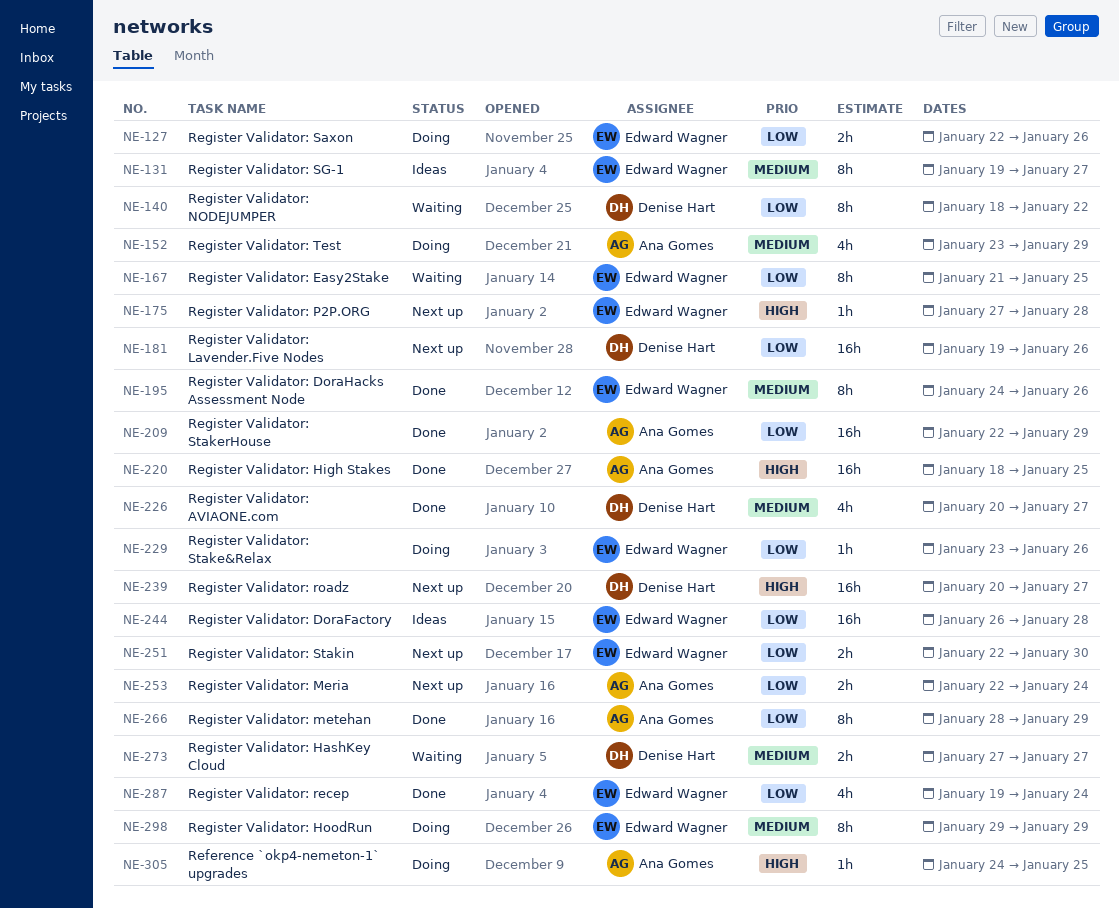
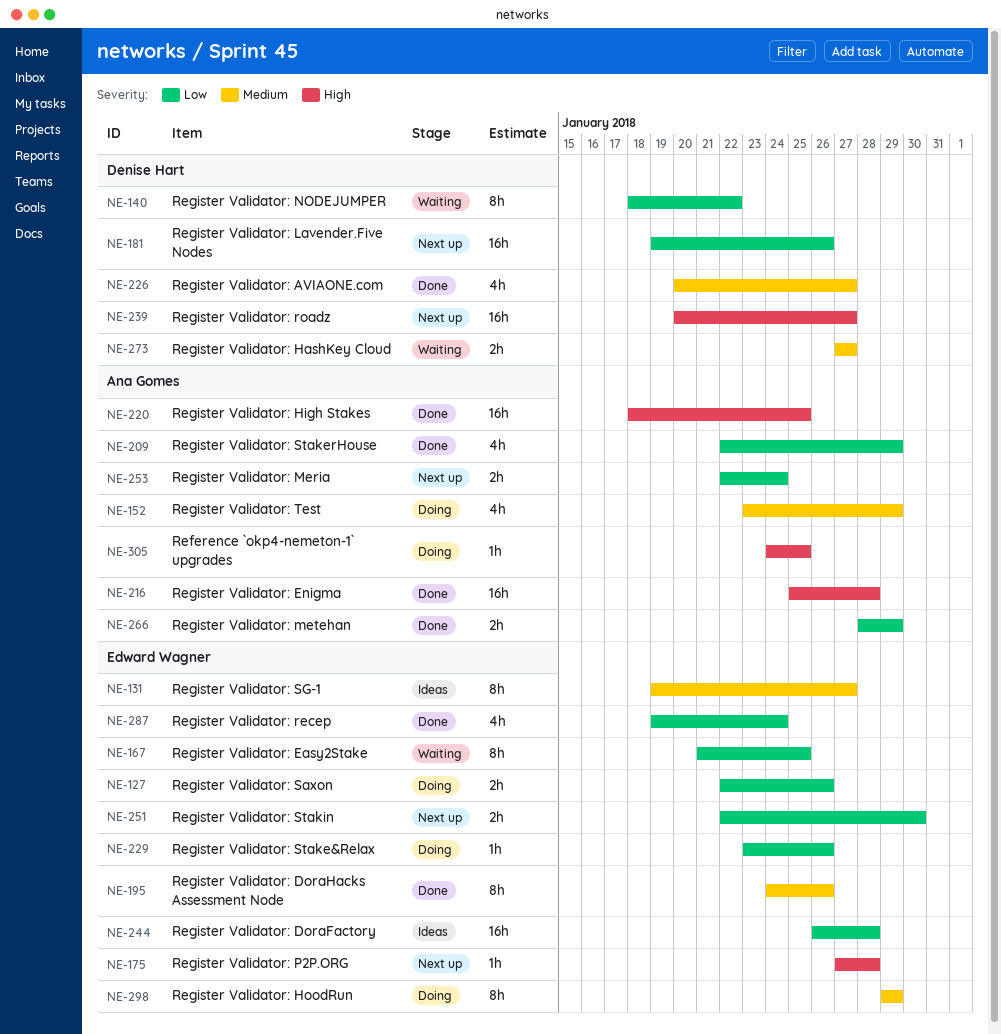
NE-209, estimate: 16h -> 4h
NE-216: none -> present
NE-266, estimate: 8h -> 2h

